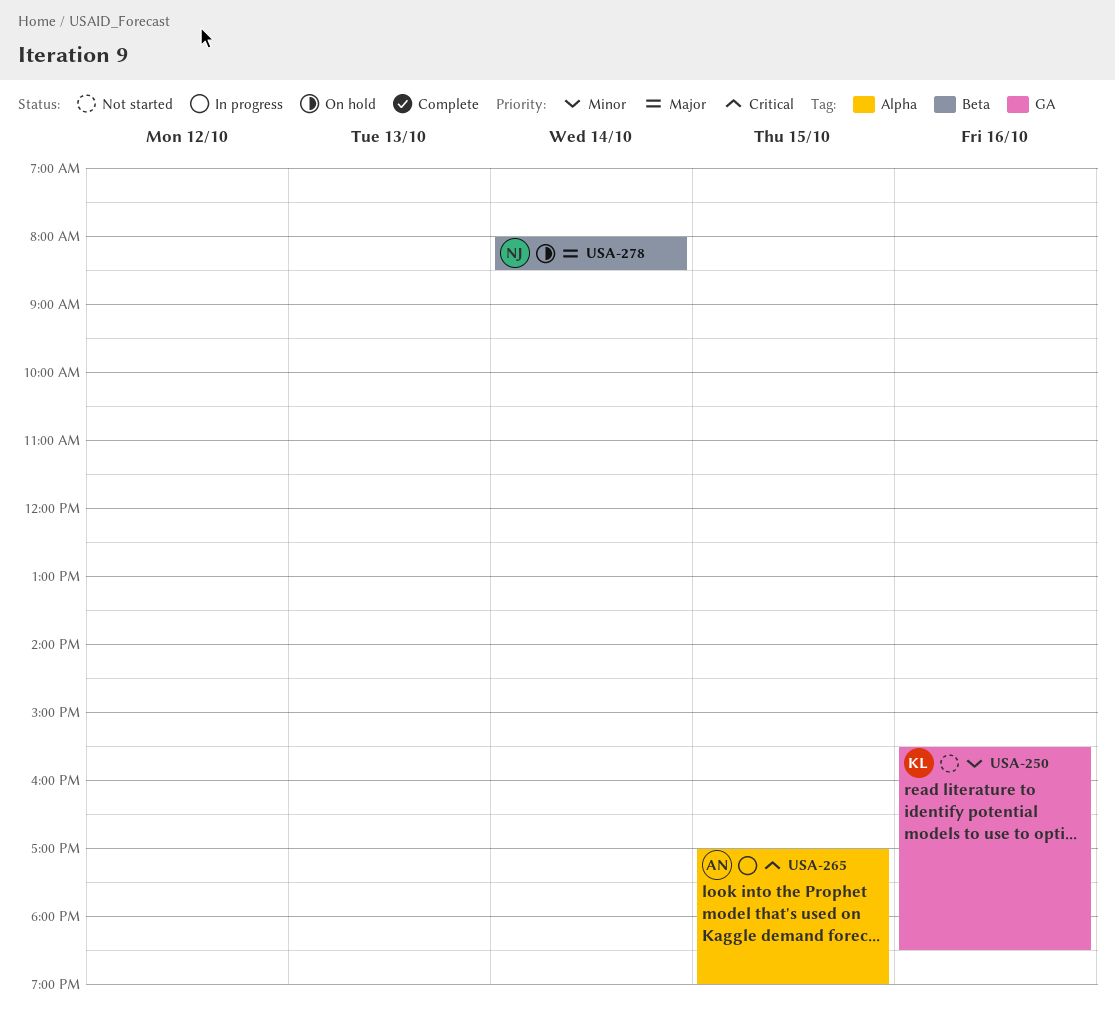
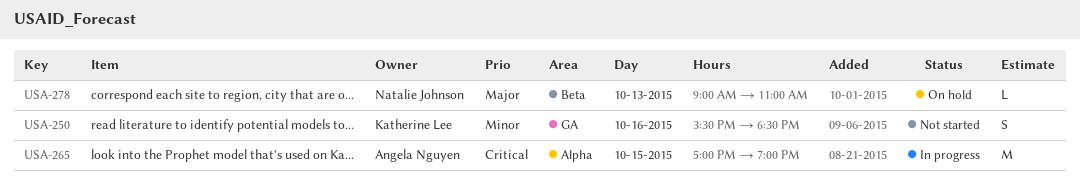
USA-278, day: Oct 14 -> Oct 13
USA-278, begins: 08:00 -> 09:00
USA-278, ends: 08:30 -> 11:00

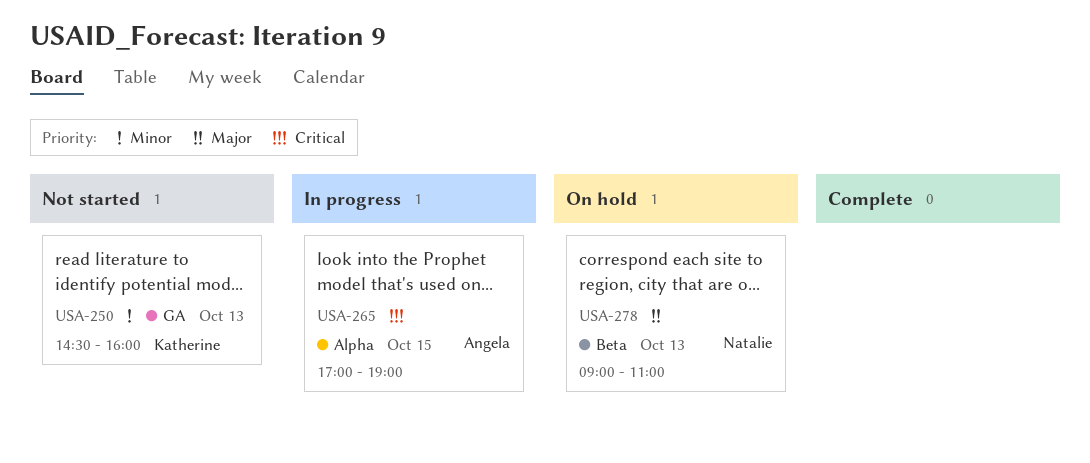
USA-250, day: Oct 16 -> Oct 13
USA-250, begins: 15:30 -> 14:30
USA-250, ends: 18:30 -> 16:00

